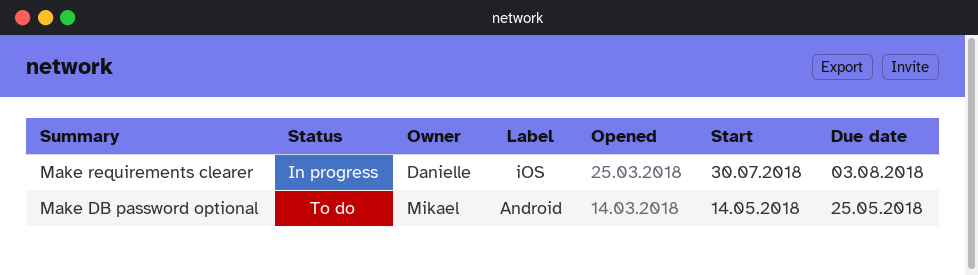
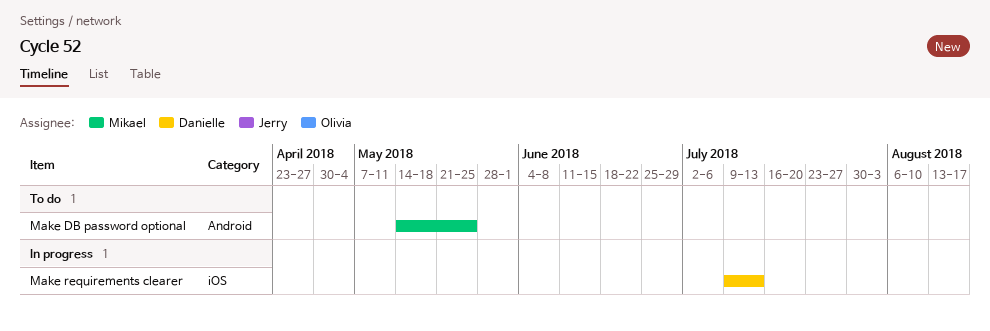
Make requirements clearer, start: Jul 30 -> Jul 9
Make requirements clearer, due: Aug 3 -> Jul 13

